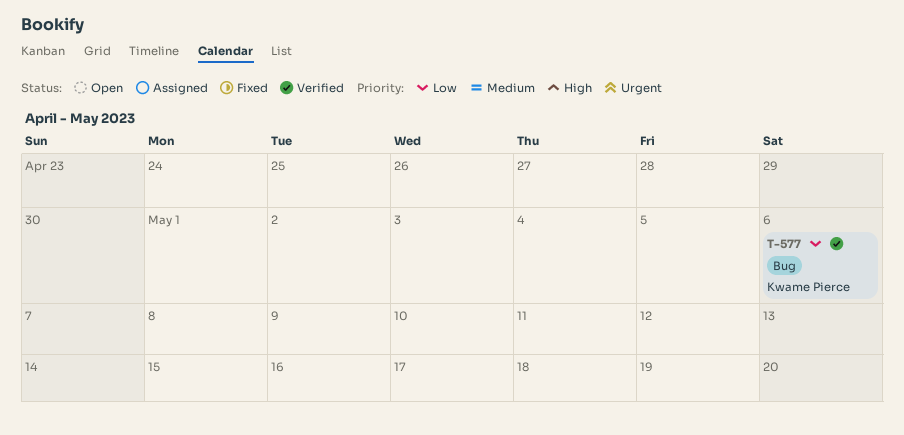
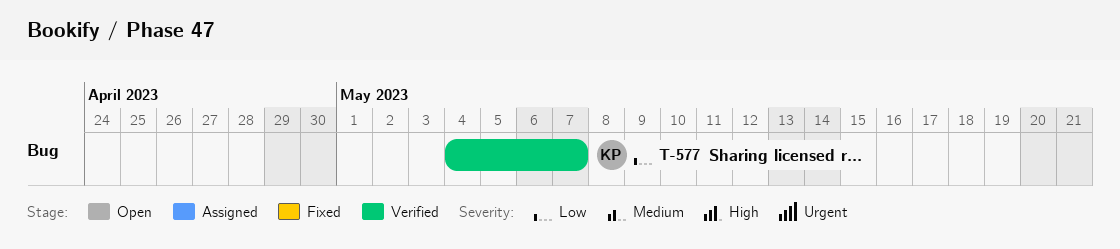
T-577, due: May 6 -> May 7

